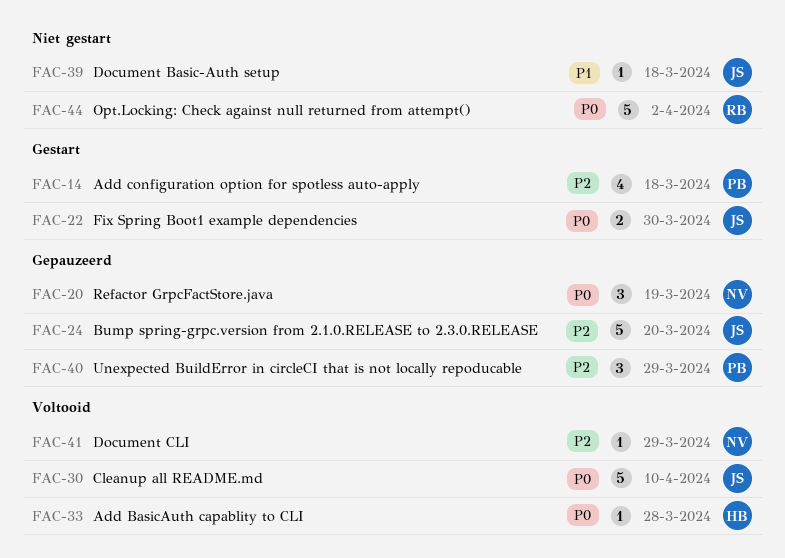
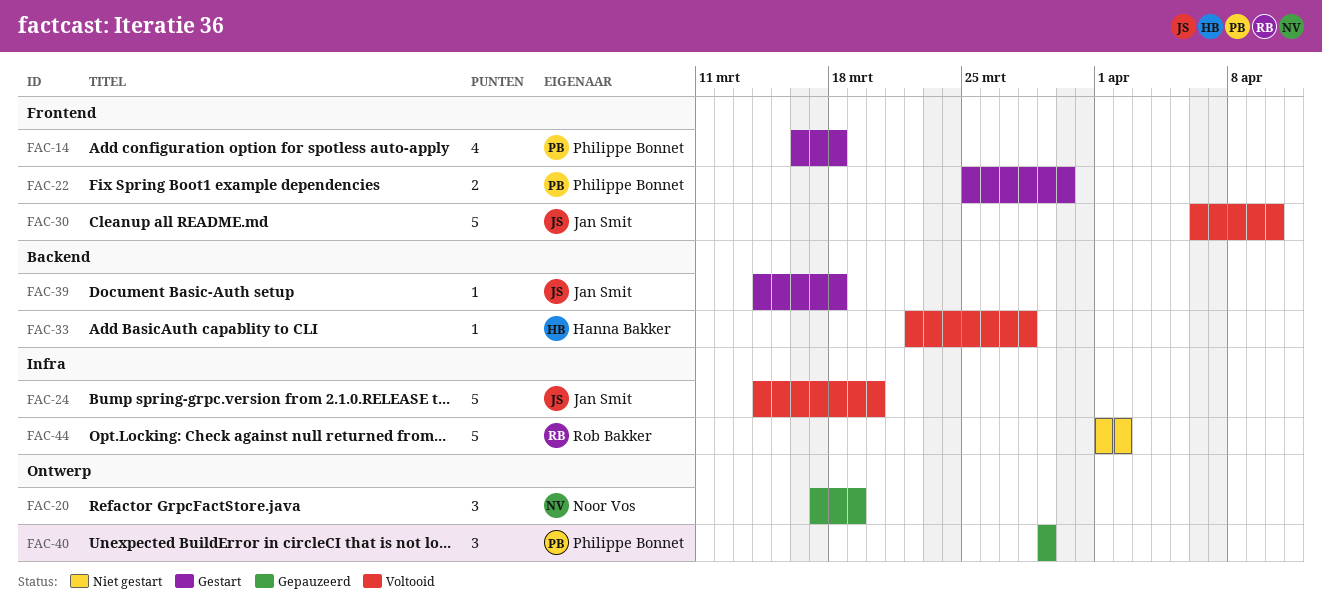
FAC-22, owner: Jan Smit -> Philippe Bonnet
FAC-24, status: Gepauzeerd -> Voltooid
FAC-39, status: Niet gestart -> Gestart
FAC-41: present -> none

